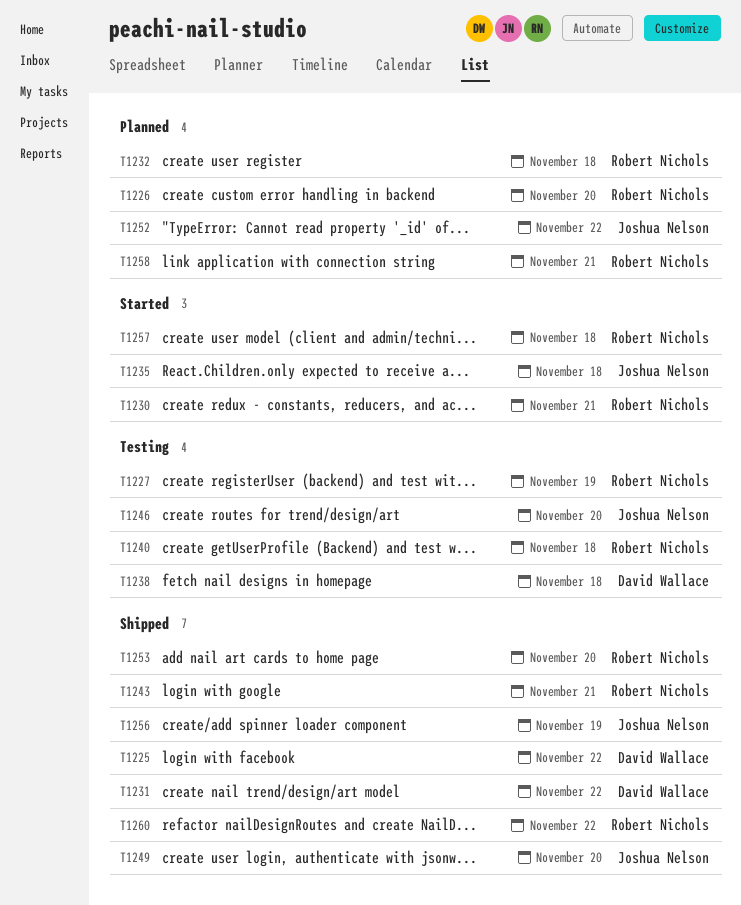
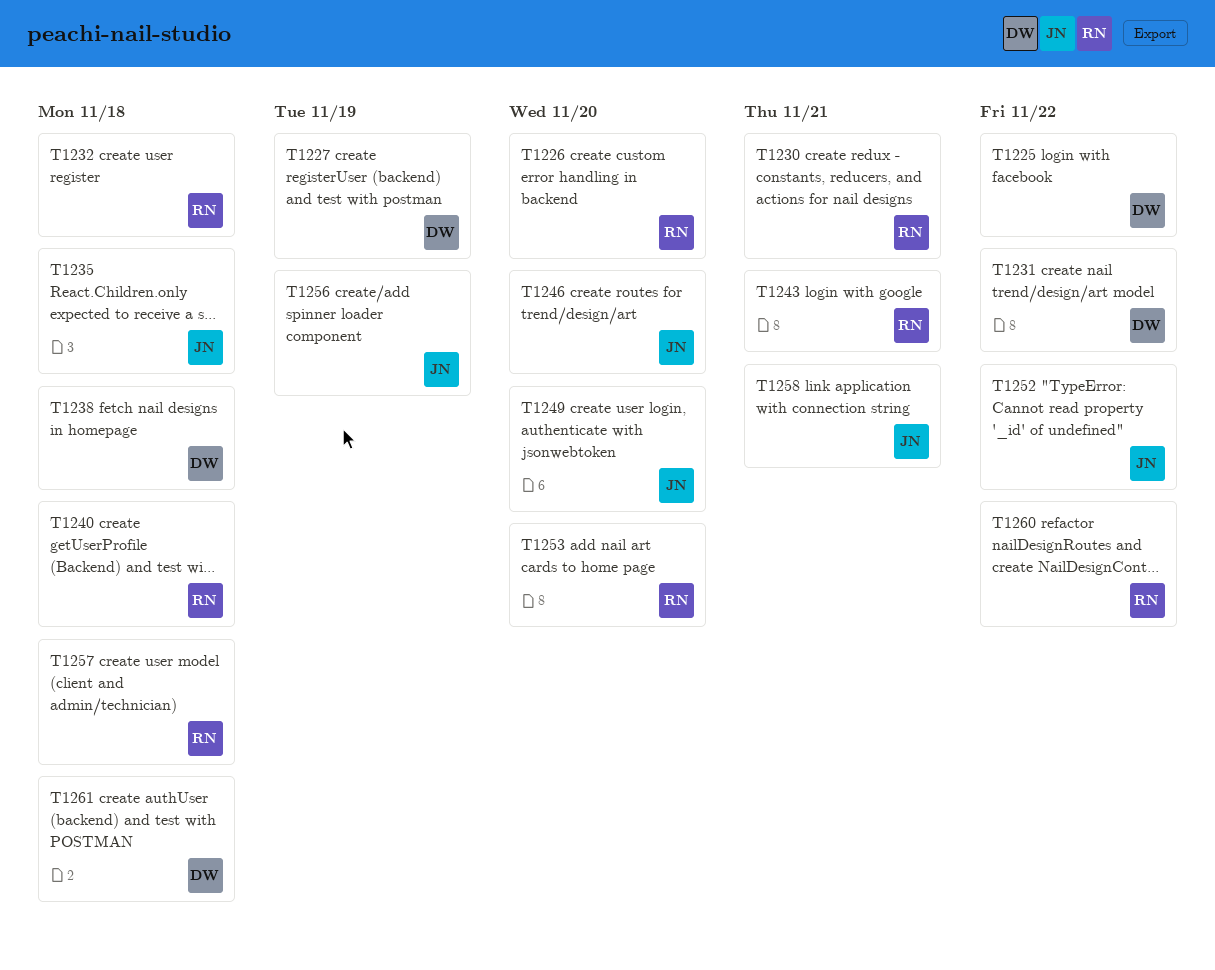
T1227, owner: Robert Nichols -> David Wallace
T1258, owner: Robert Nichols -> Joshua Nelson
T1261: none -> present

